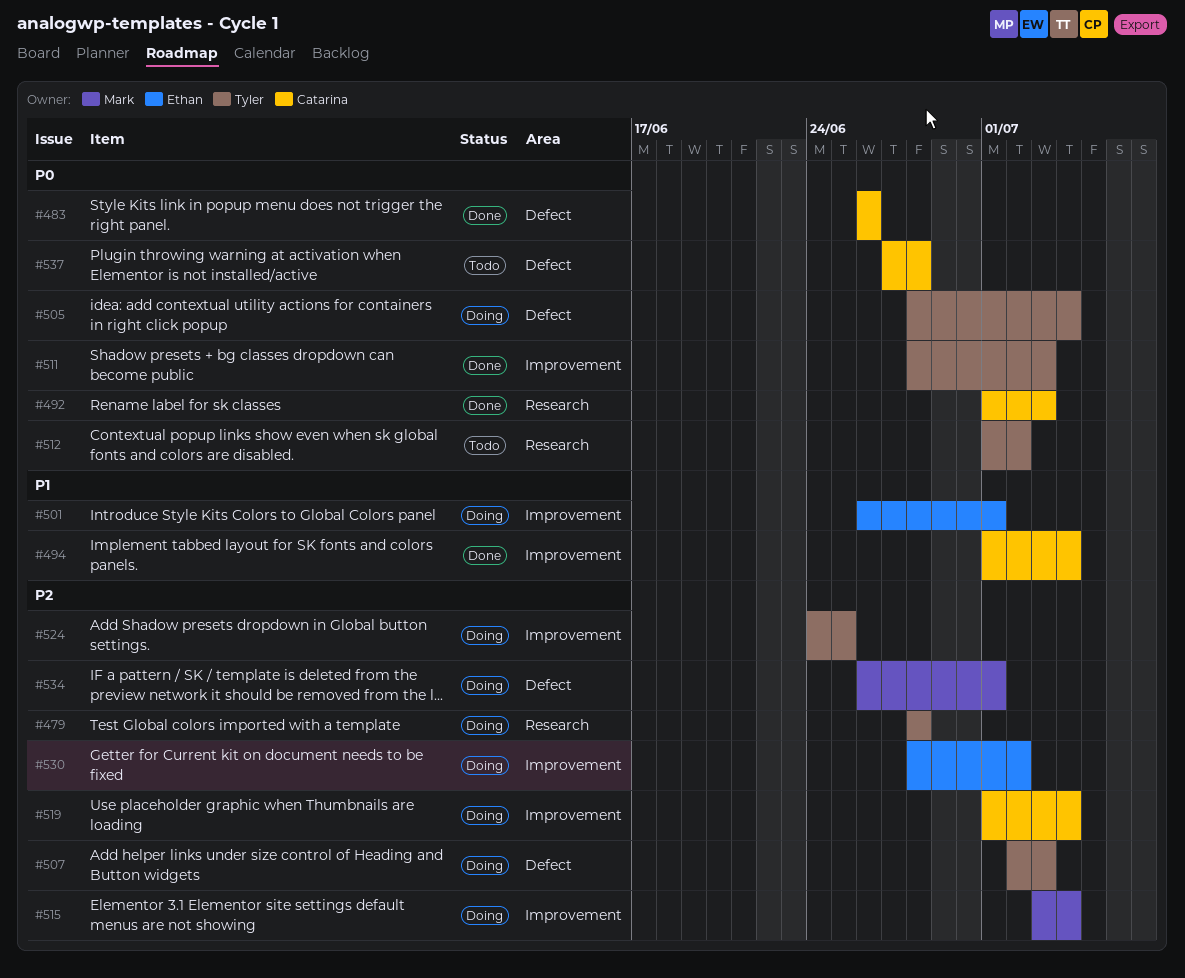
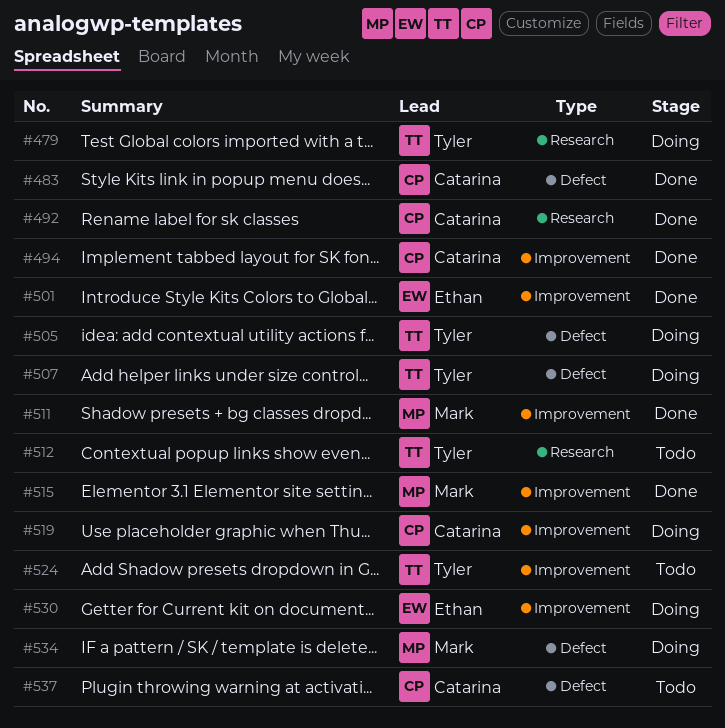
#501, status: Doing -> Done
#511, owner: Tyler -> Mark
#515, status: Doing -> Done
#524, status: Doing -> Todo

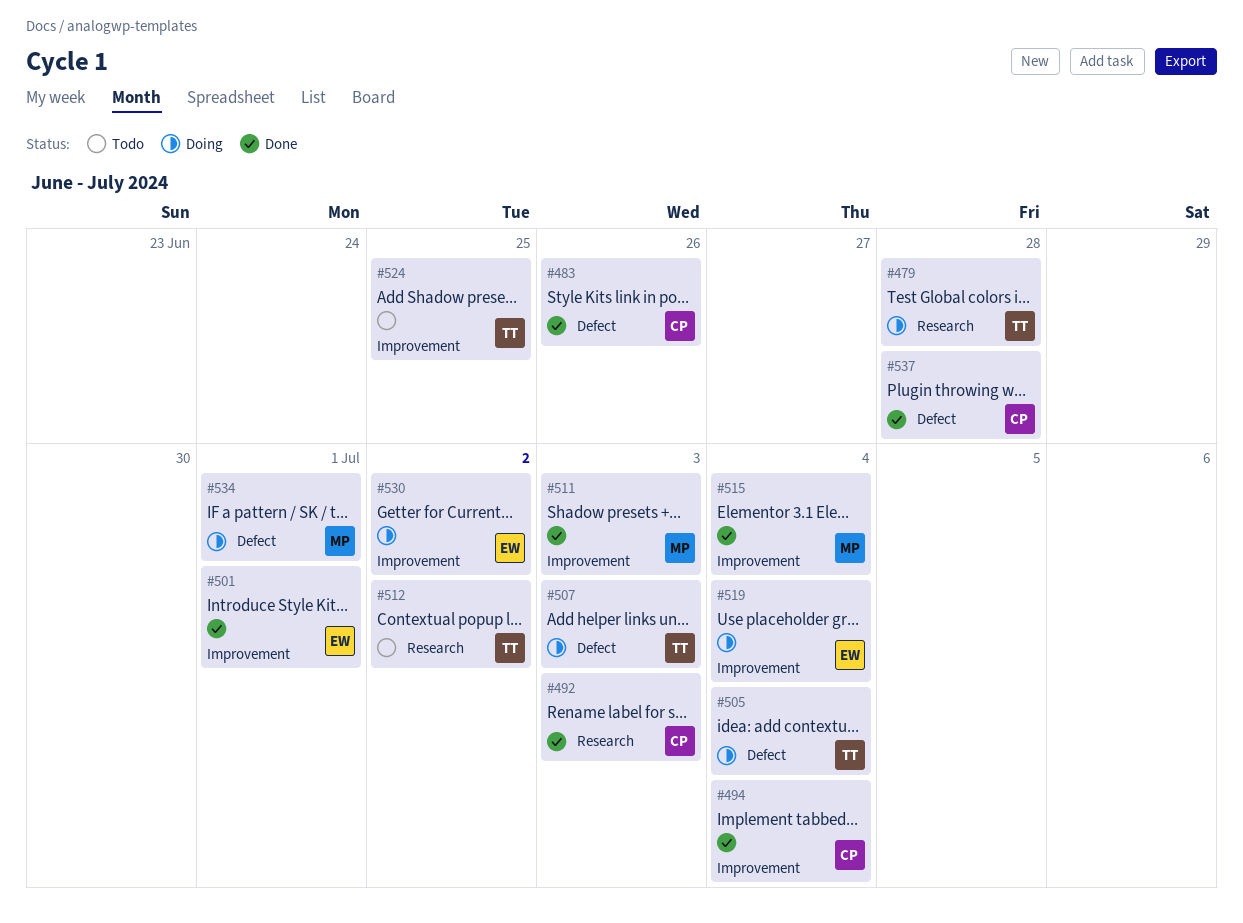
#519, owner: Catarina -> Ethan
#537, status: Todo -> Done

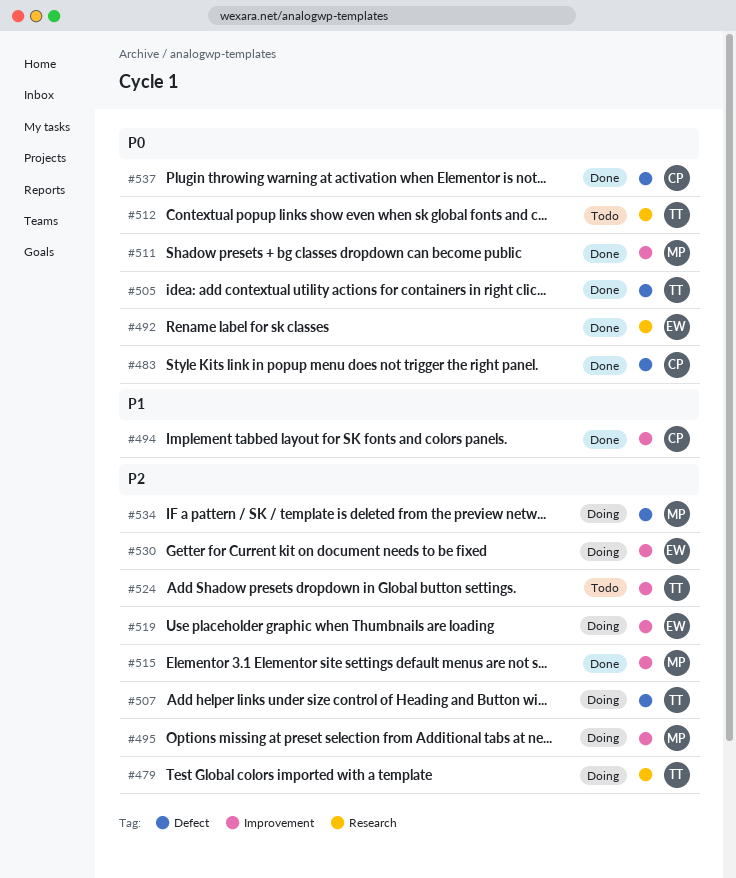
#492, owner: CP -> EW
#495: none -> present
#501: present -> none
#505, status: Doing -> Done

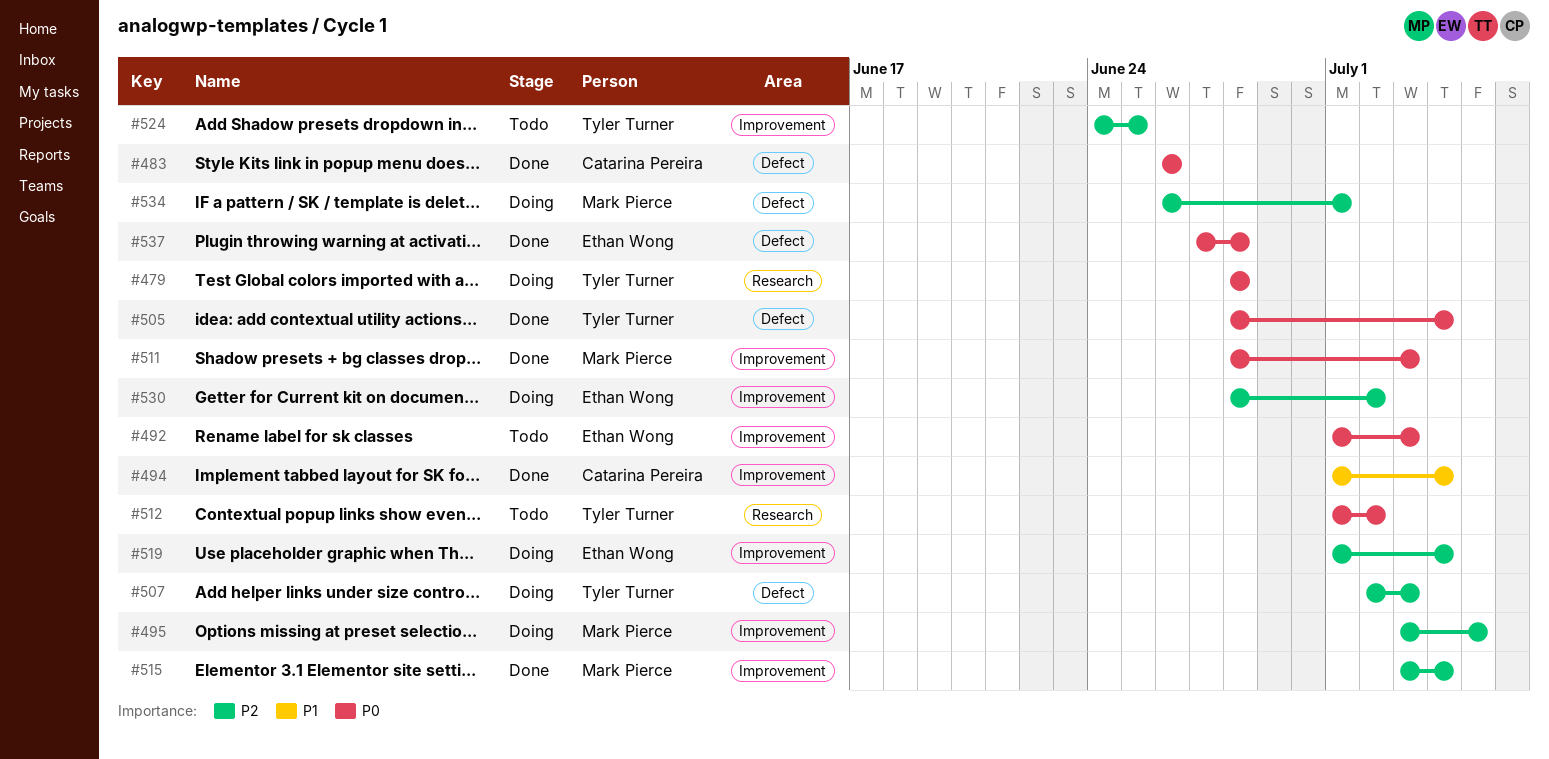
#479, priority: P2 -> P0
#492, status: Done -> Todo
#492, label: Research -> Improvement
#537, owner: Catarina Pereira -> Ethan Wong

